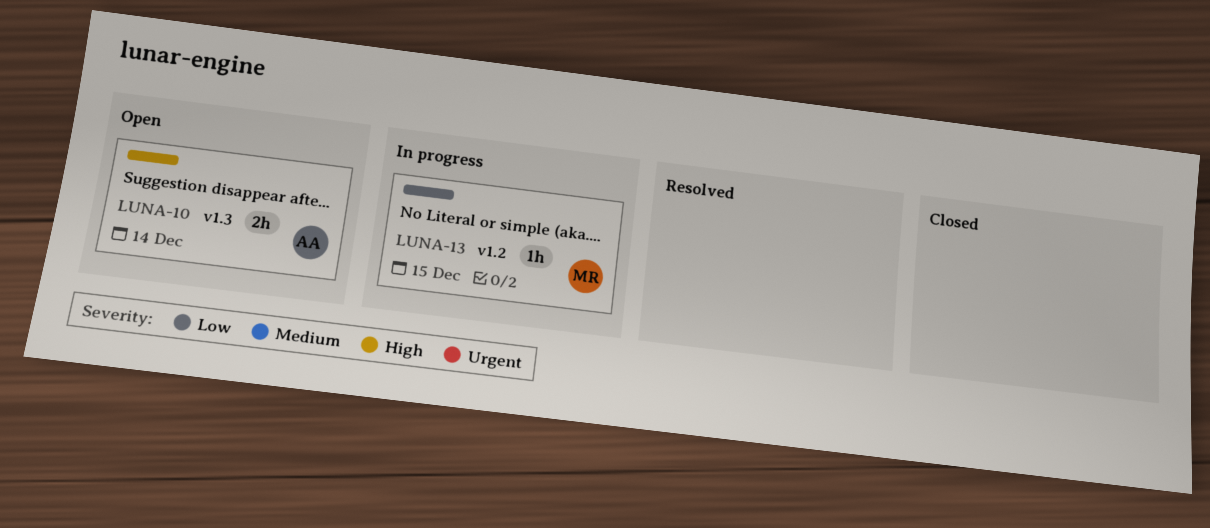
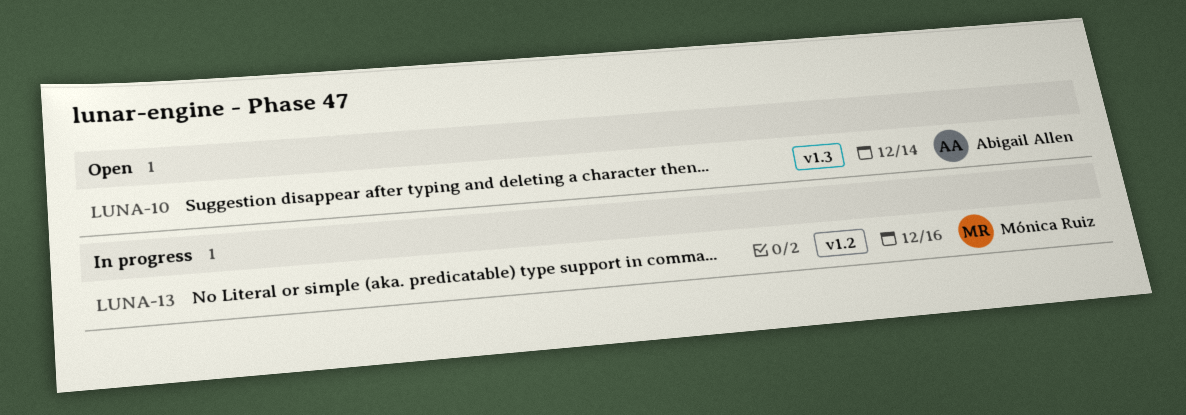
LUNA-13, due: Dec 15 -> Dec 16

